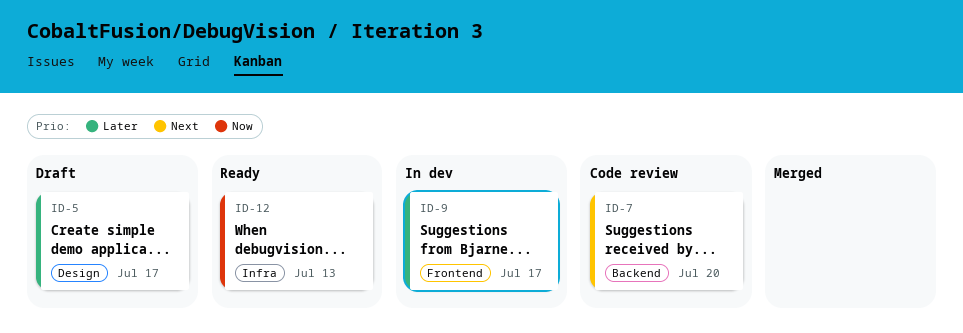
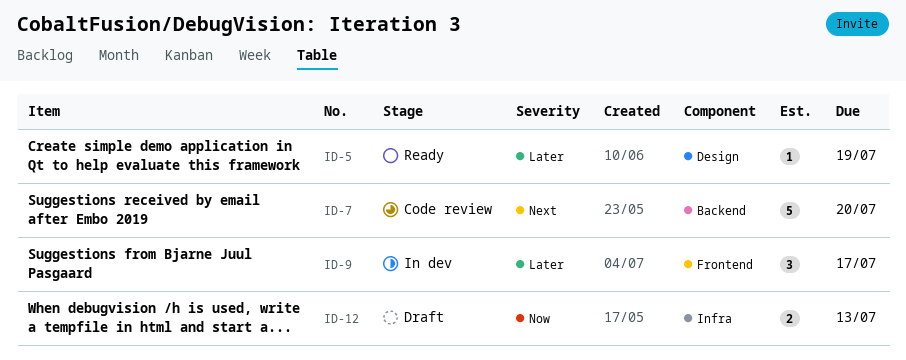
ID-5, status: Draft -> Ready
ID-5, due: Jul 17 -> Jul 19
ID-12, status: Ready -> Draft

